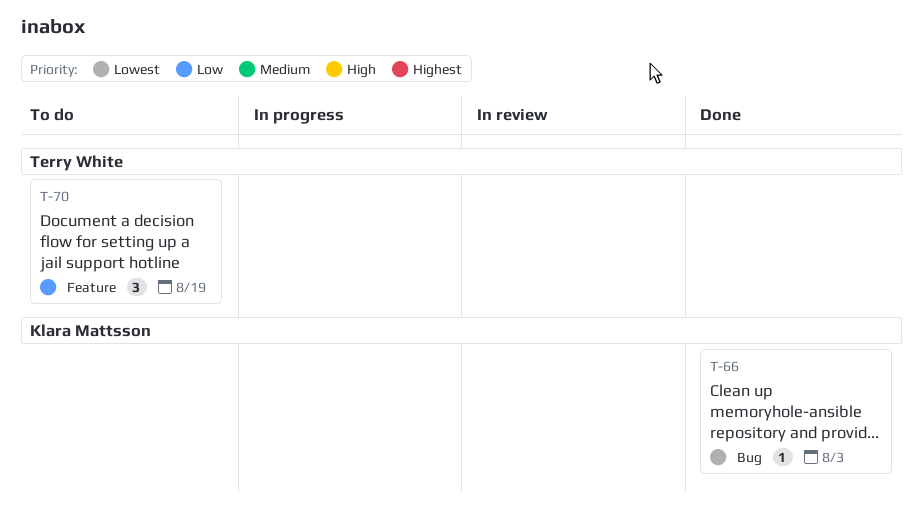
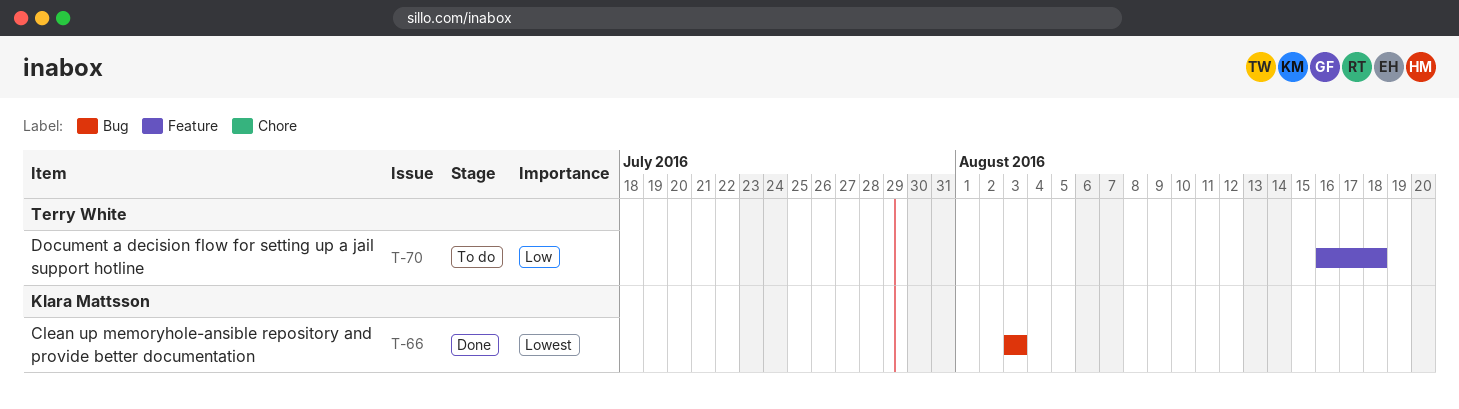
T-70, due: Aug 19 -> Aug 18

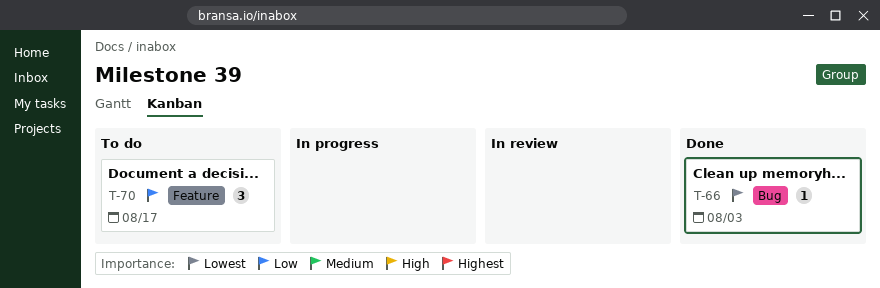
T-70, due: Aug 18 -> Aug 17

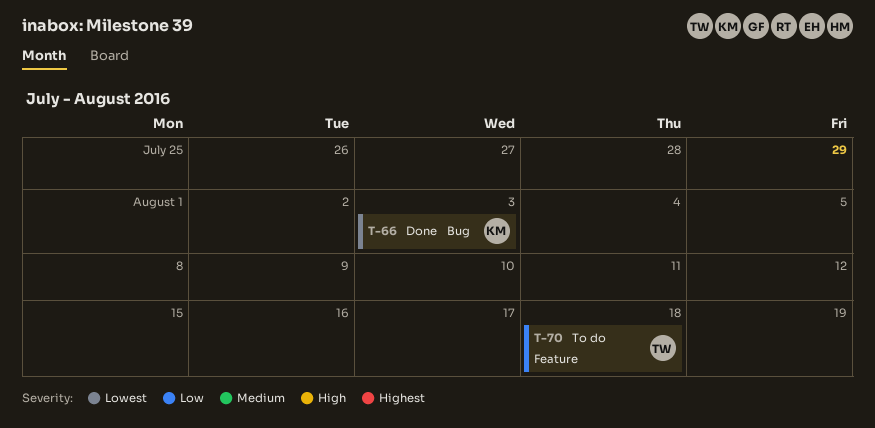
T-70, due: Aug 17 -> Aug 18

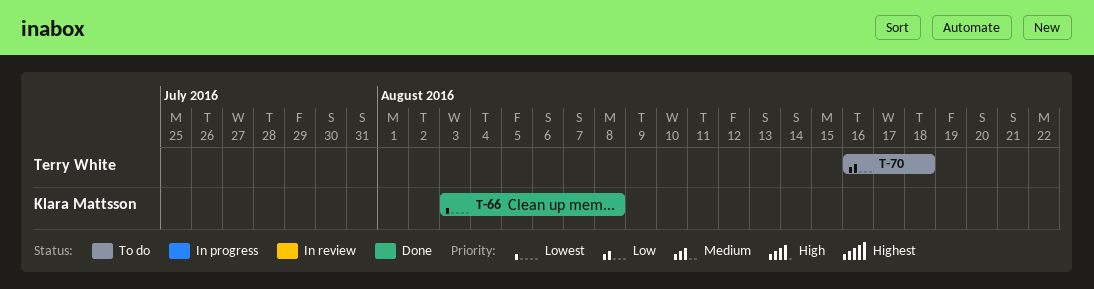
T-66, due: Aug 3 -> Aug 8

